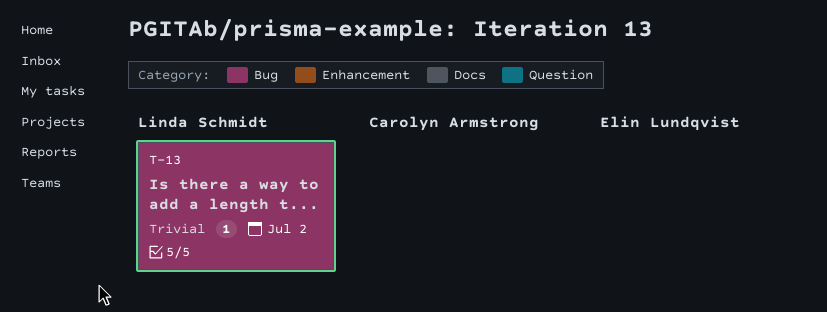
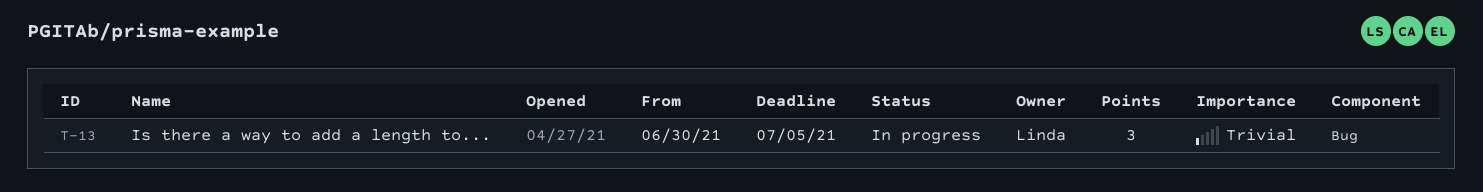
T-13, estimate: 1 -> 3
T-13, due: Jul 2 -> Jul 5

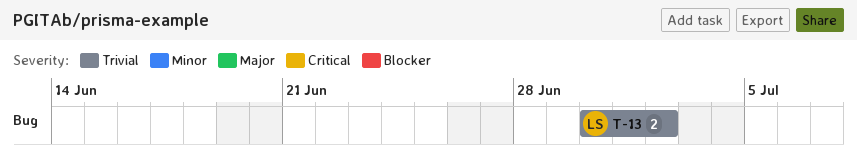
T-13, estimate: 3 -> 2
T-13, due: Jul 5 -> Jul 2

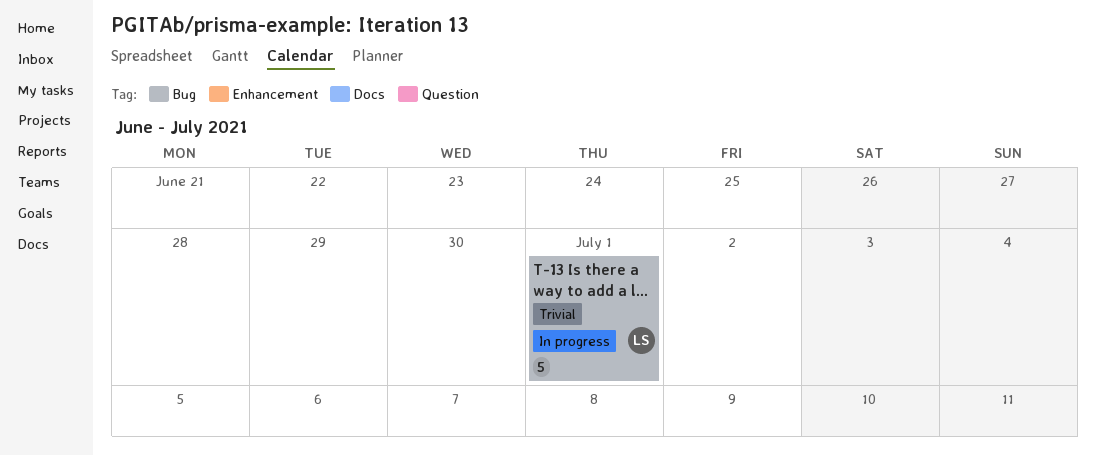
T-13, estimate: 2 -> 5
T-13, due: Jul 2 -> Jul 1

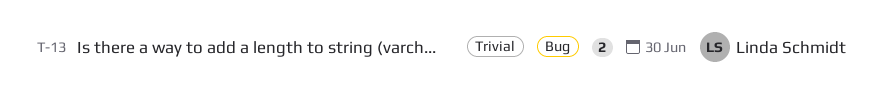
T-13, estimate: 5 -> 2
T-13, due: Jul 1 -> Jun 30

